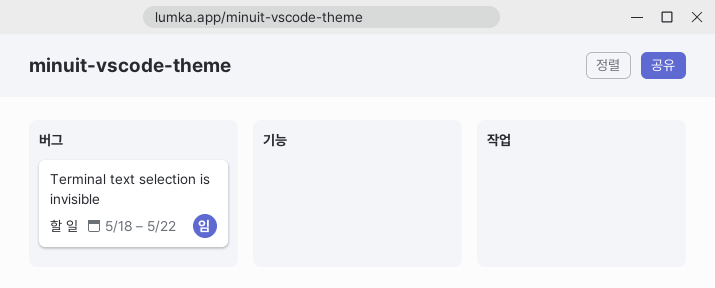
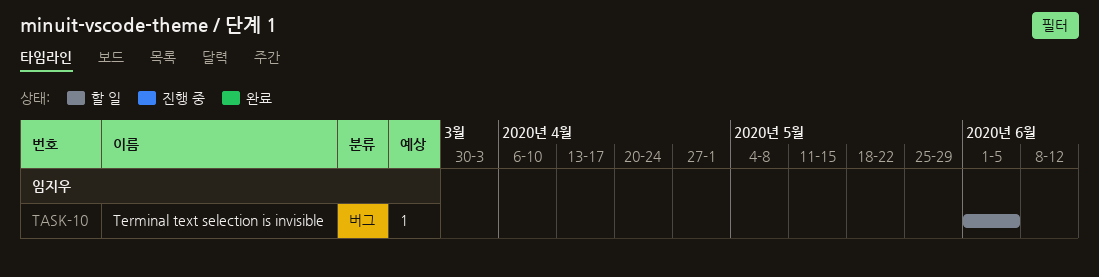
Terminal text selection is invisible, start: May 18 -> Jun 1
Terminal text selection is invisible, due: May 22 -> Jun 5

